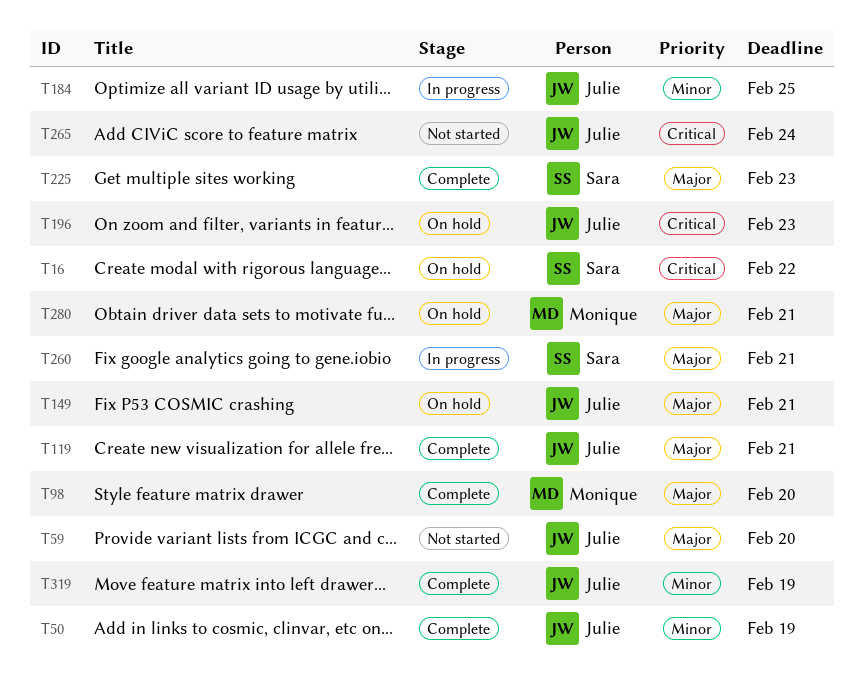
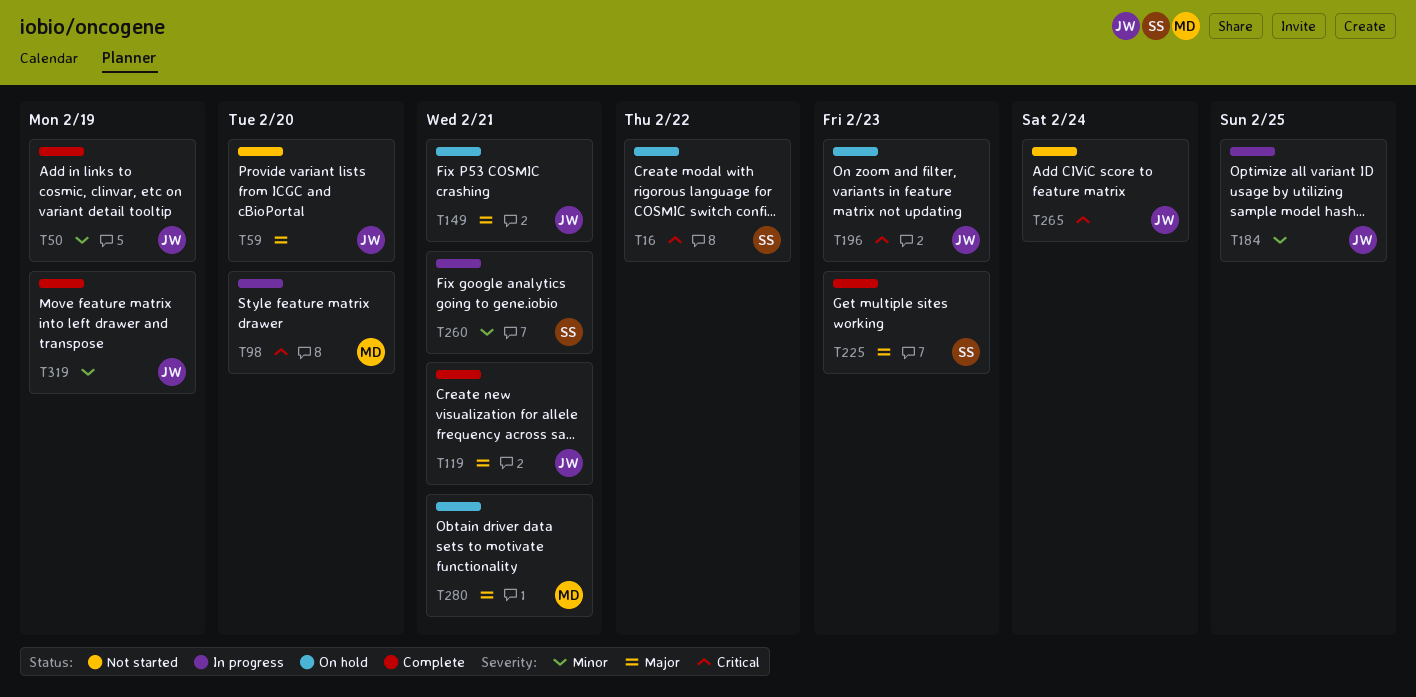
T98, status: Complete -> In progress
T98, priority: Major -> Critical
T260, priority: Major -> Minor

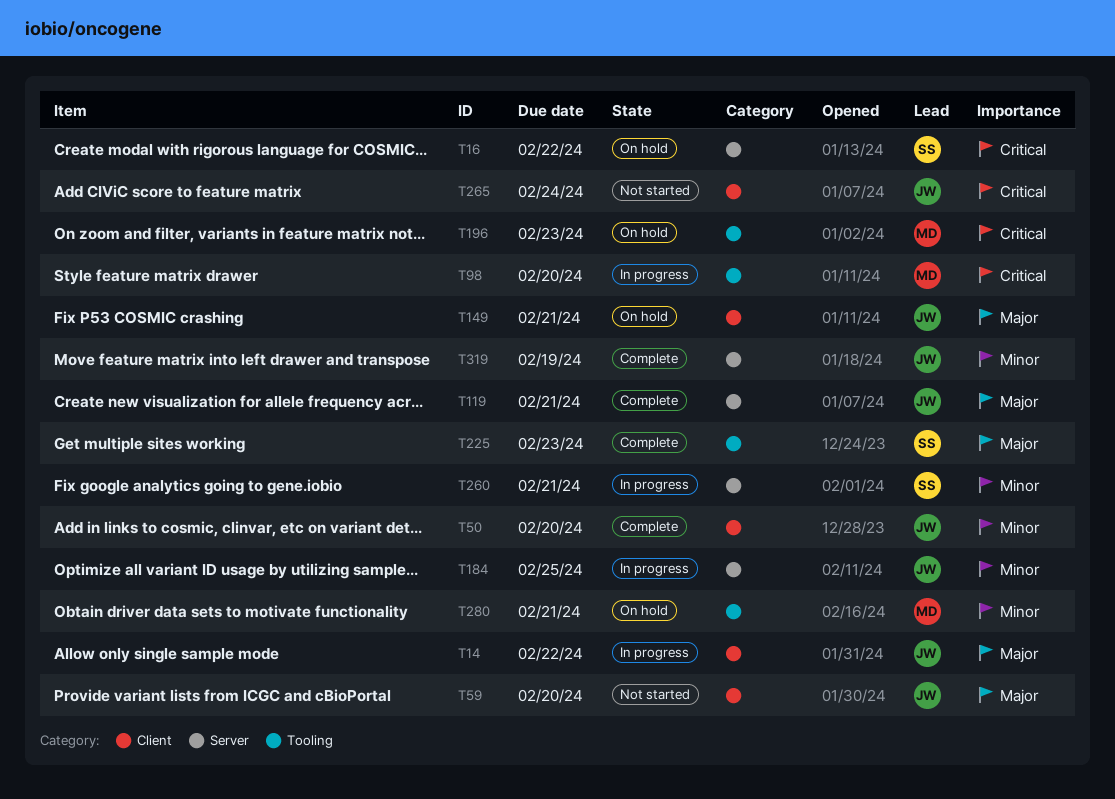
T14: none -> present
T50, due: Feb 19 -> Feb 20
T196, owner: JW -> MD
T280, priority: Major -> Minor

